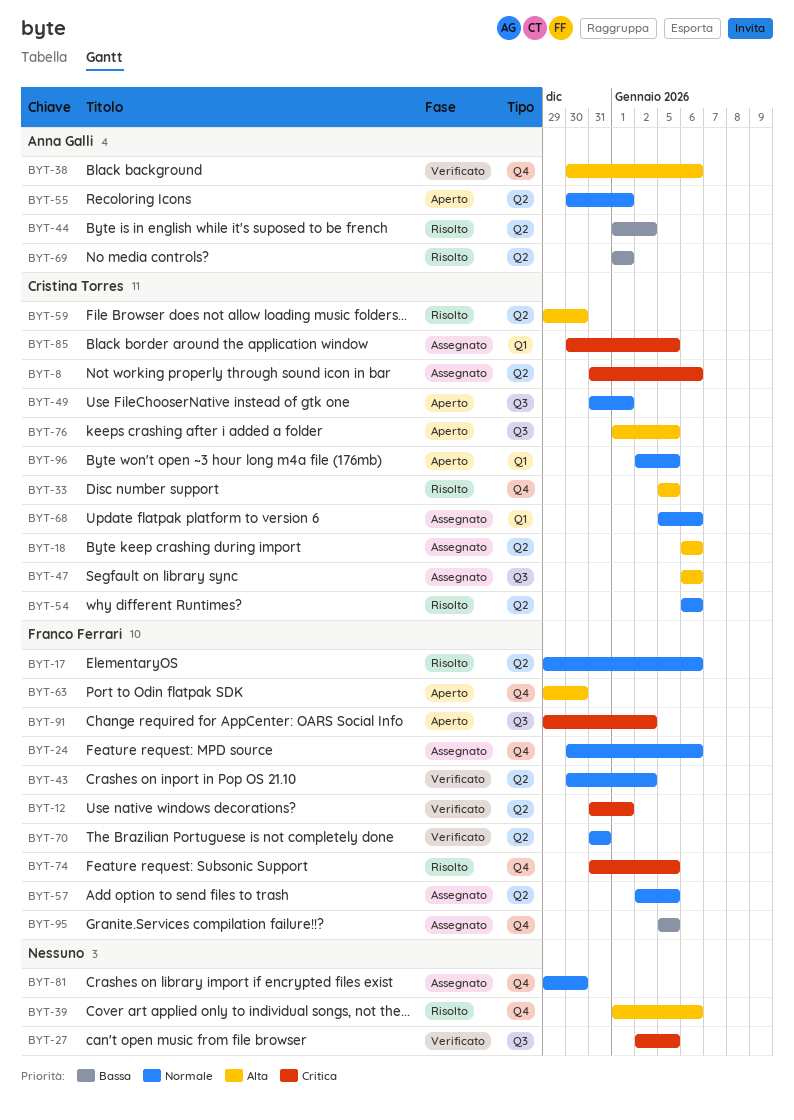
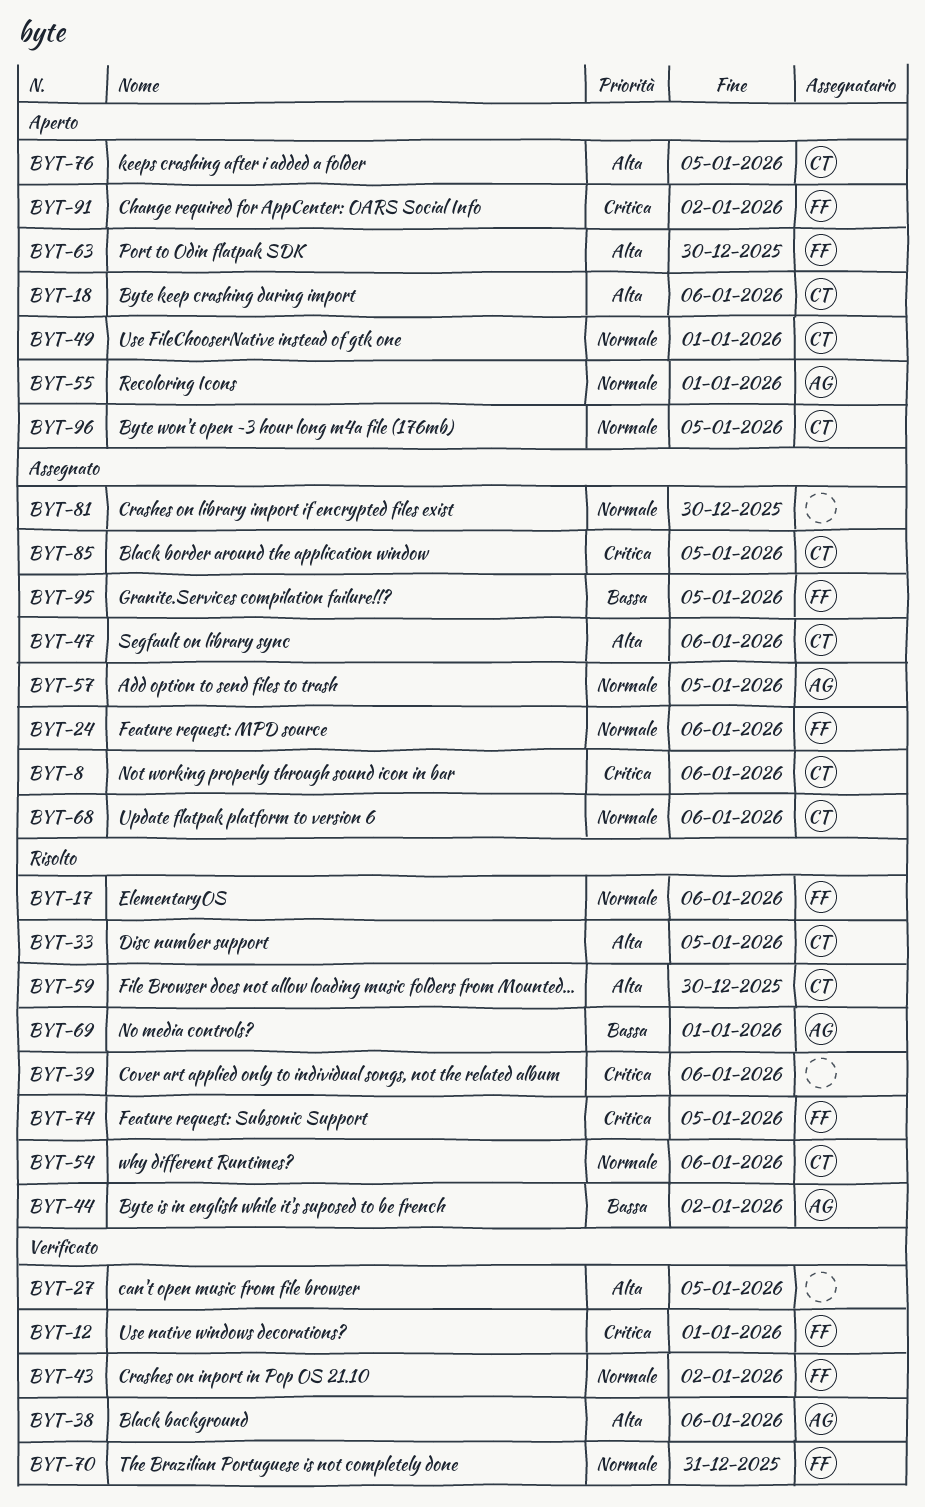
BYT-18, status: Assegnato -> Aperto
BYT-27, priority: Critica -> Alta
BYT-39, priority: Alta -> Critica
BYT-57, owner: Franco Ferrari -> Anna Galli

